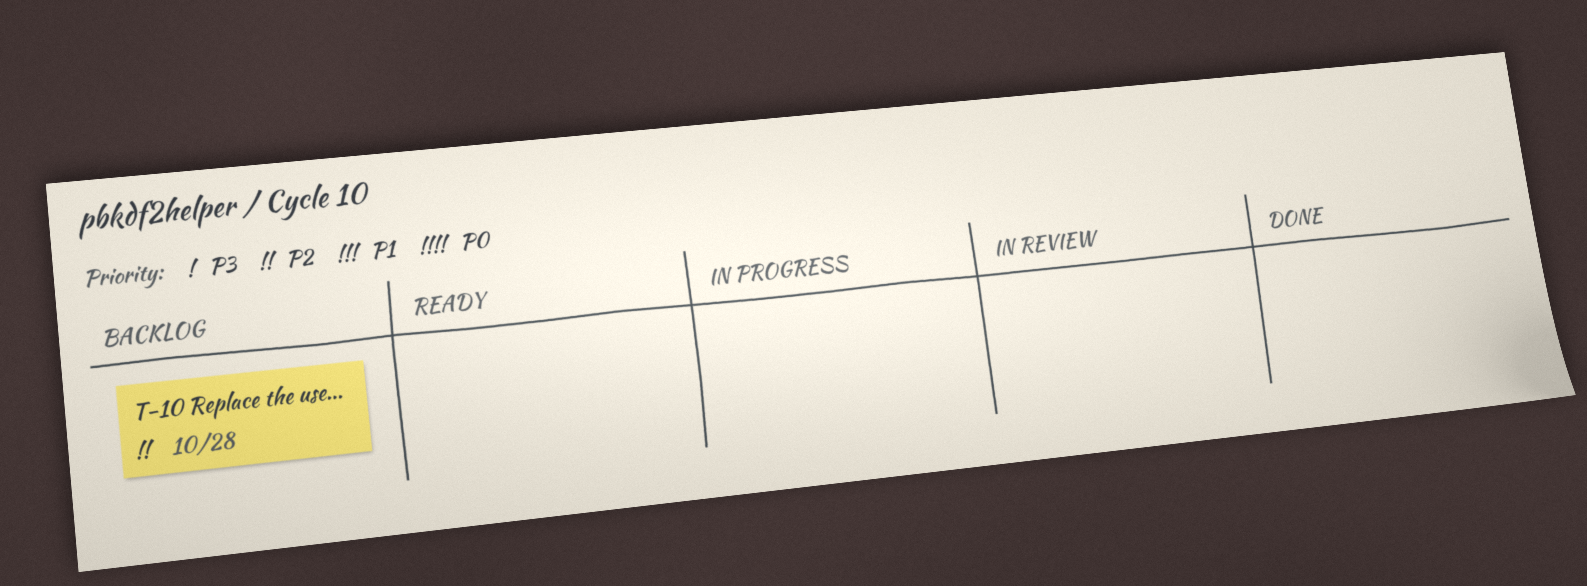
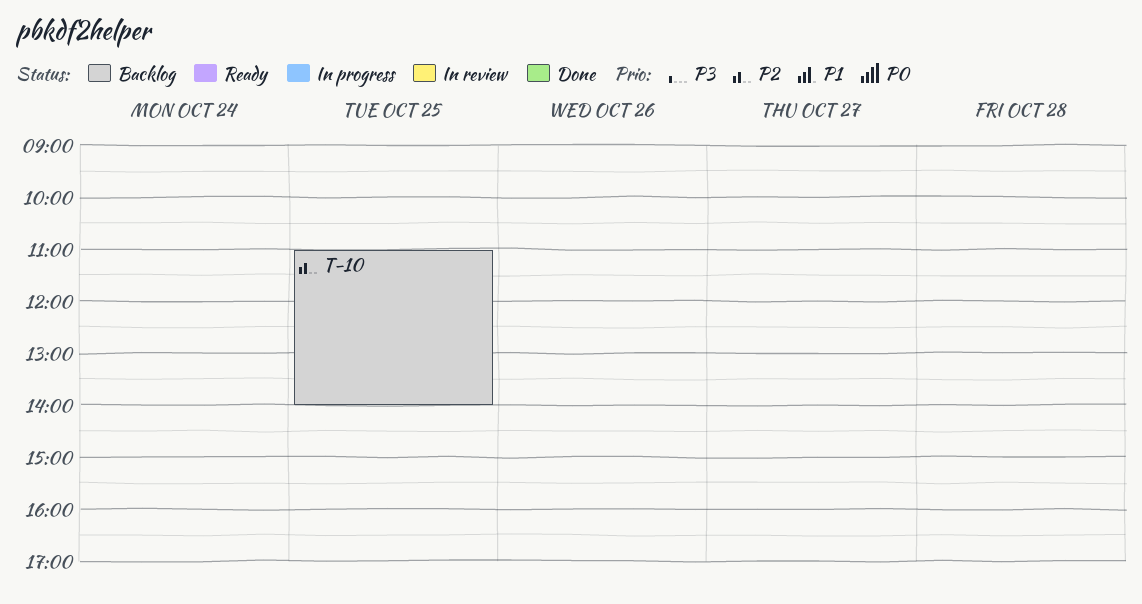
T-10, day: Oct 28 -> Oct 25

